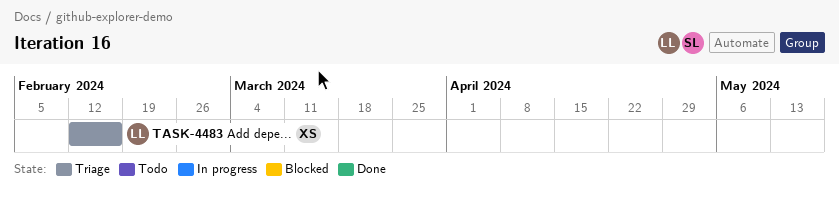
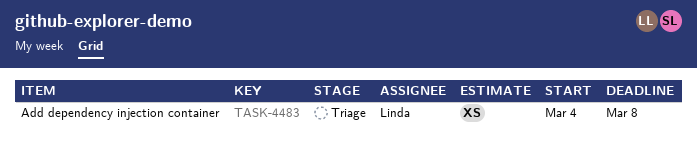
TASK-4483, start: Feb 12 -> Mar 4
TASK-4483, due: Feb 16 -> Mar 8

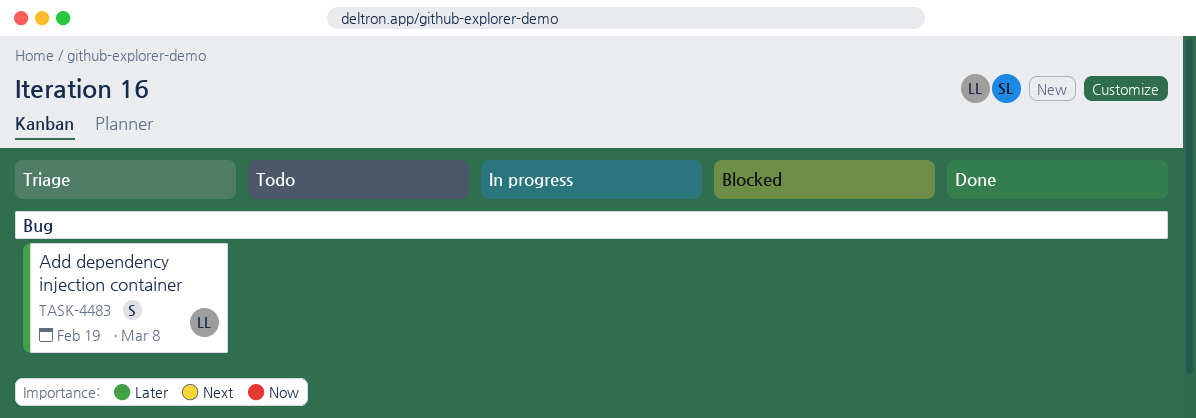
TASK-4483, estimate: XS -> S
TASK-4483, start: Mar 4 -> Feb 19

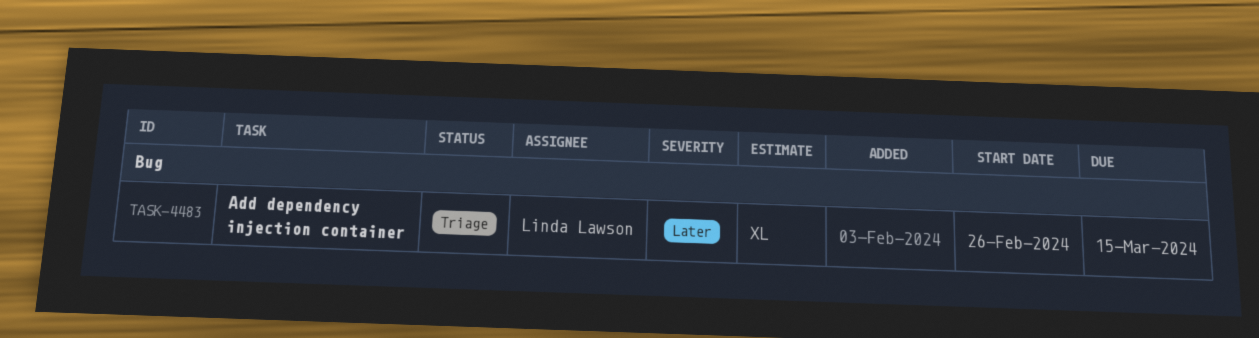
TASK-4483, estimate: S -> XL
TASK-4483, start: Feb 19 -> Feb 26
TASK-4483, due: Mar 8 -> Mar 15

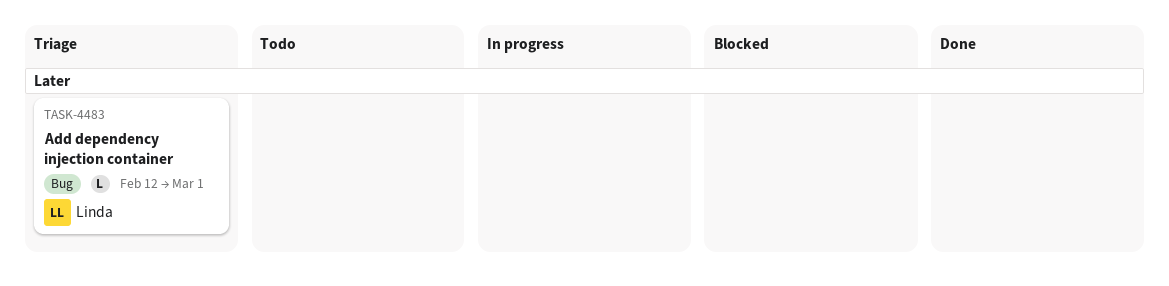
TASK-4483, estimate: XL -> L
TASK-4483, start: Feb 26 -> Feb 12
TASK-4483, due: Mar 15 -> Mar 1

